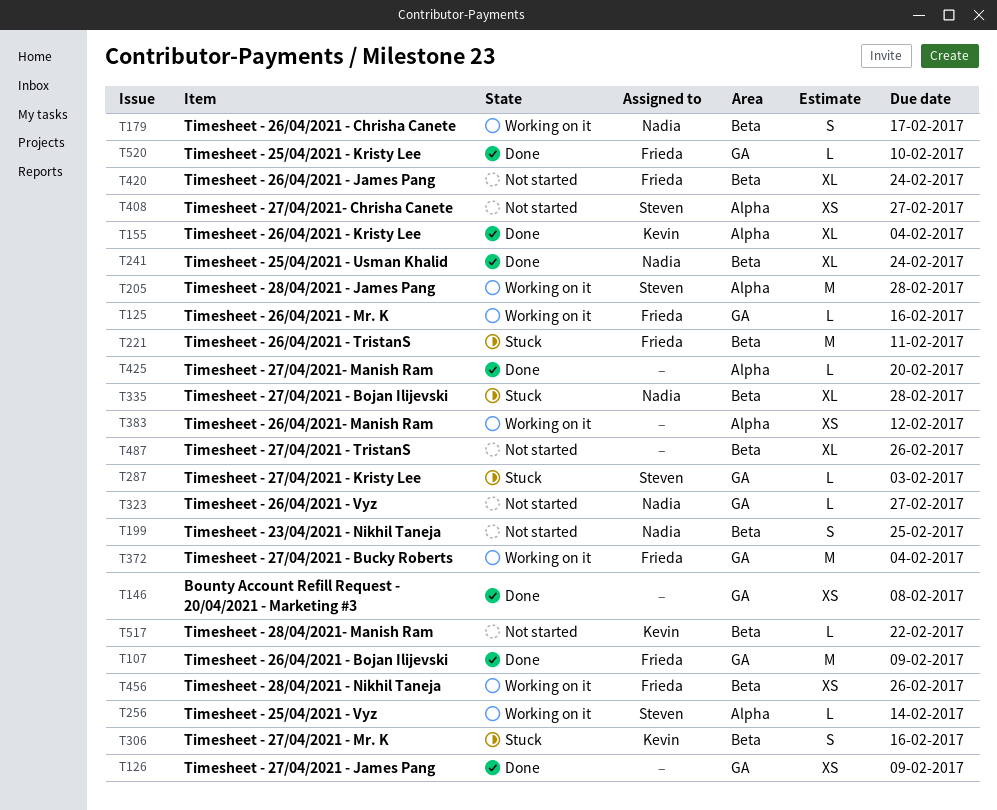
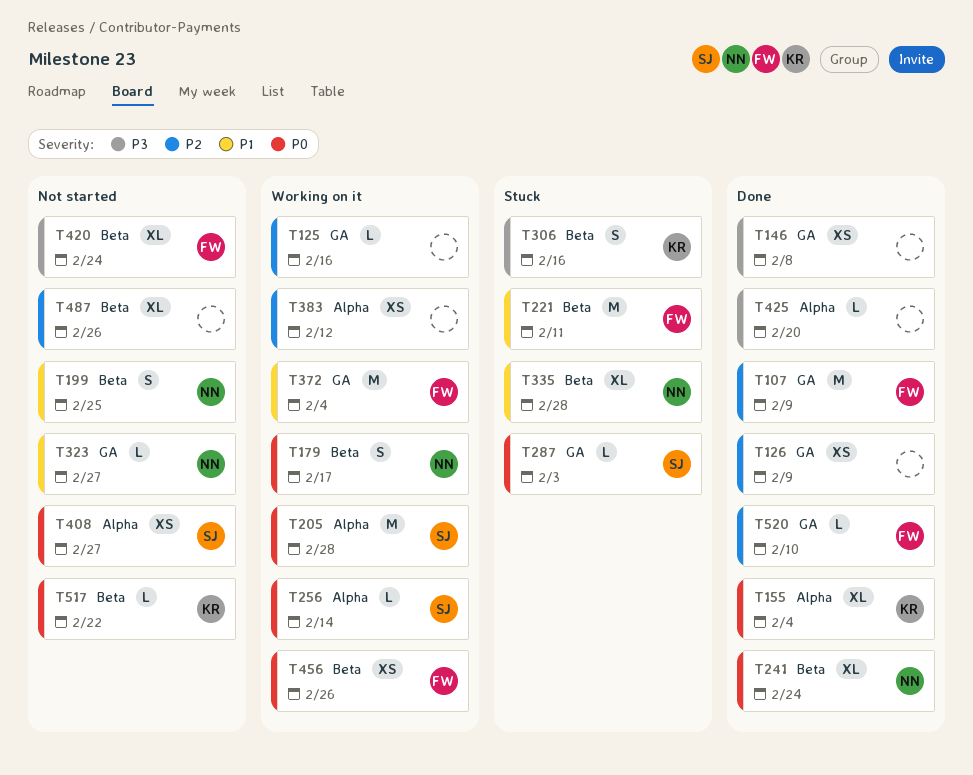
T125, owner: Frieda -> none

